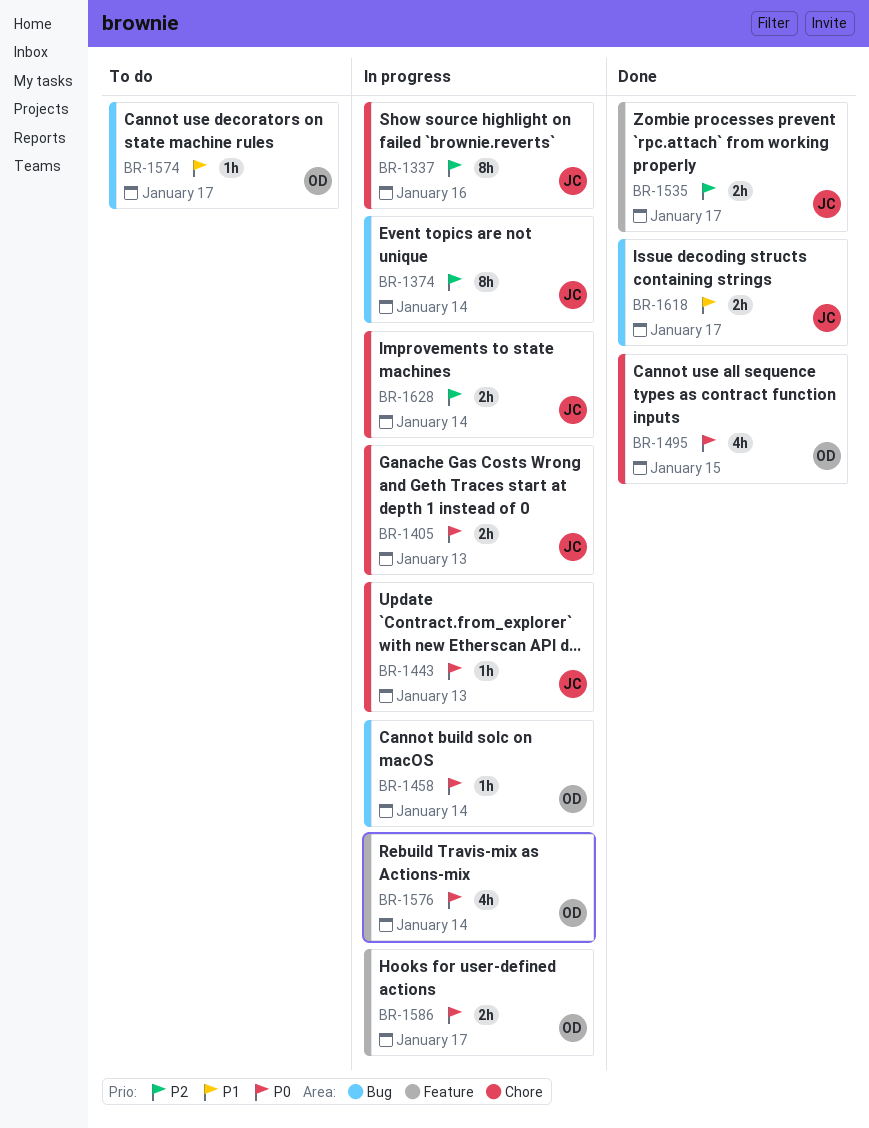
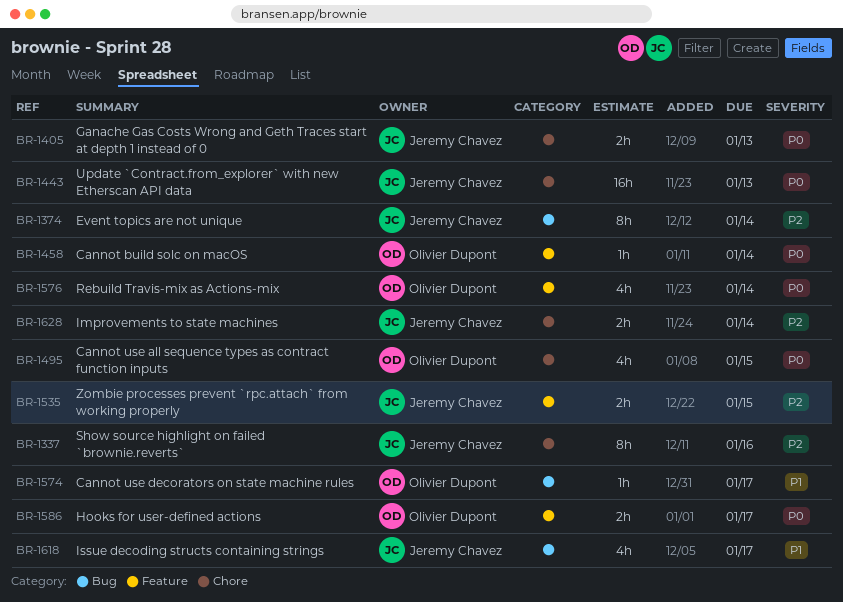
BR-1443, estimate: 1h -> 16h
BR-1458, label: Bug -> Feature
BR-1535, due: Jan 17 -> Jan 15
BR-1618, estimate: 2h -> 4h

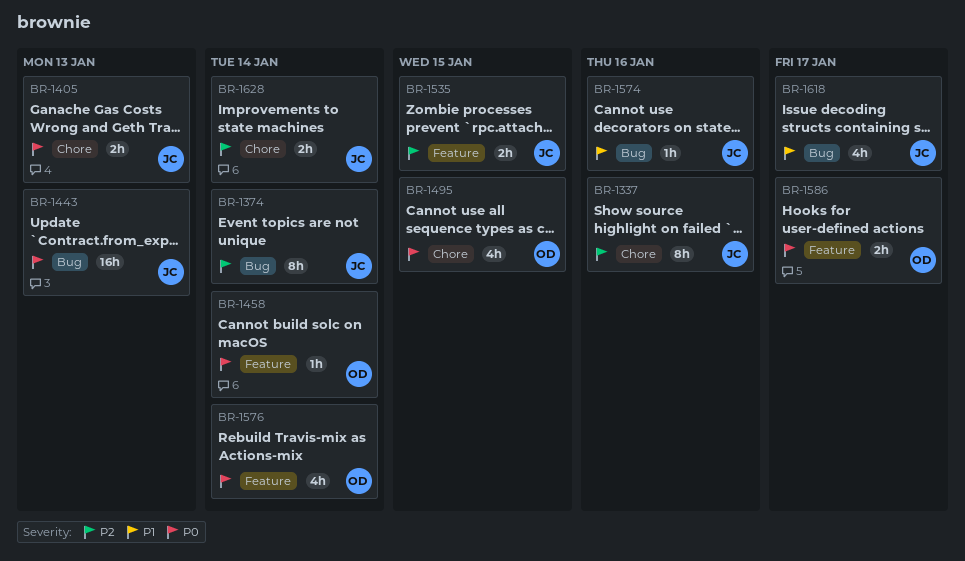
BR-1443, label: Chore -> Bug
BR-1574, owner: Olivier Dupont -> Jeremy Chavez
BR-1574, due: Jan 17 -> Jan 16

